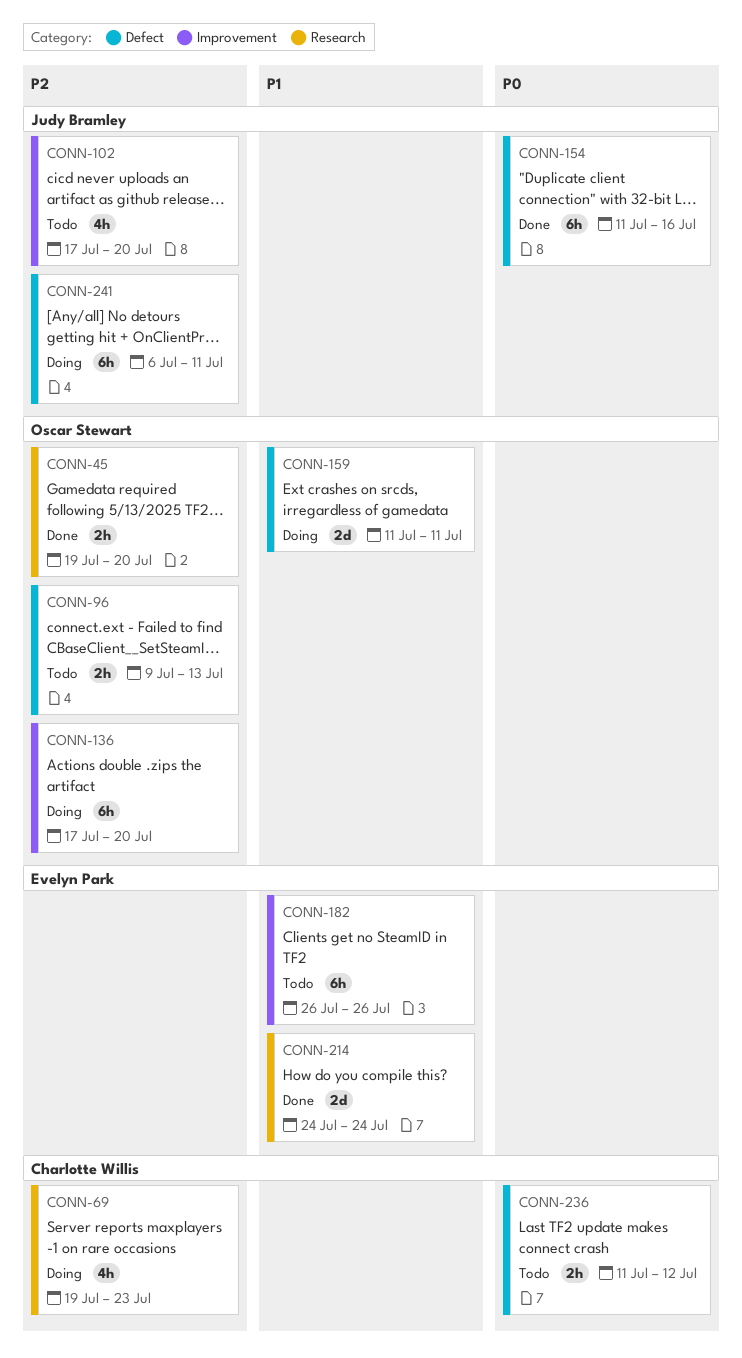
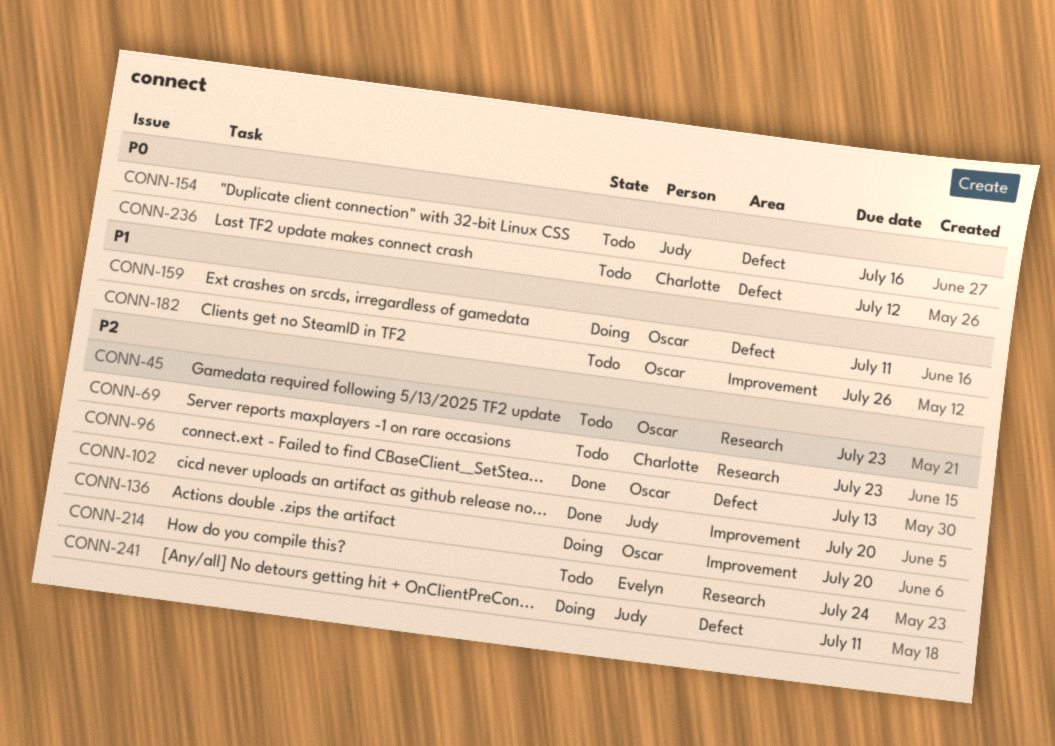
CONN-45, status: Done -> Todo
CONN-45, due: Jul 20 -> Jul 23
CONN-69, status: Doing -> Todo
CONN-96, status: Todo -> Done
CONN-102, status: Todo -> Done
CONN-154, status: Done -> Todo
CONN-182, owner: Evelyn Park -> Oscar Stewart
CONN-214, status: Done -> Todo
CONN-214, priority: P1 -> P2

